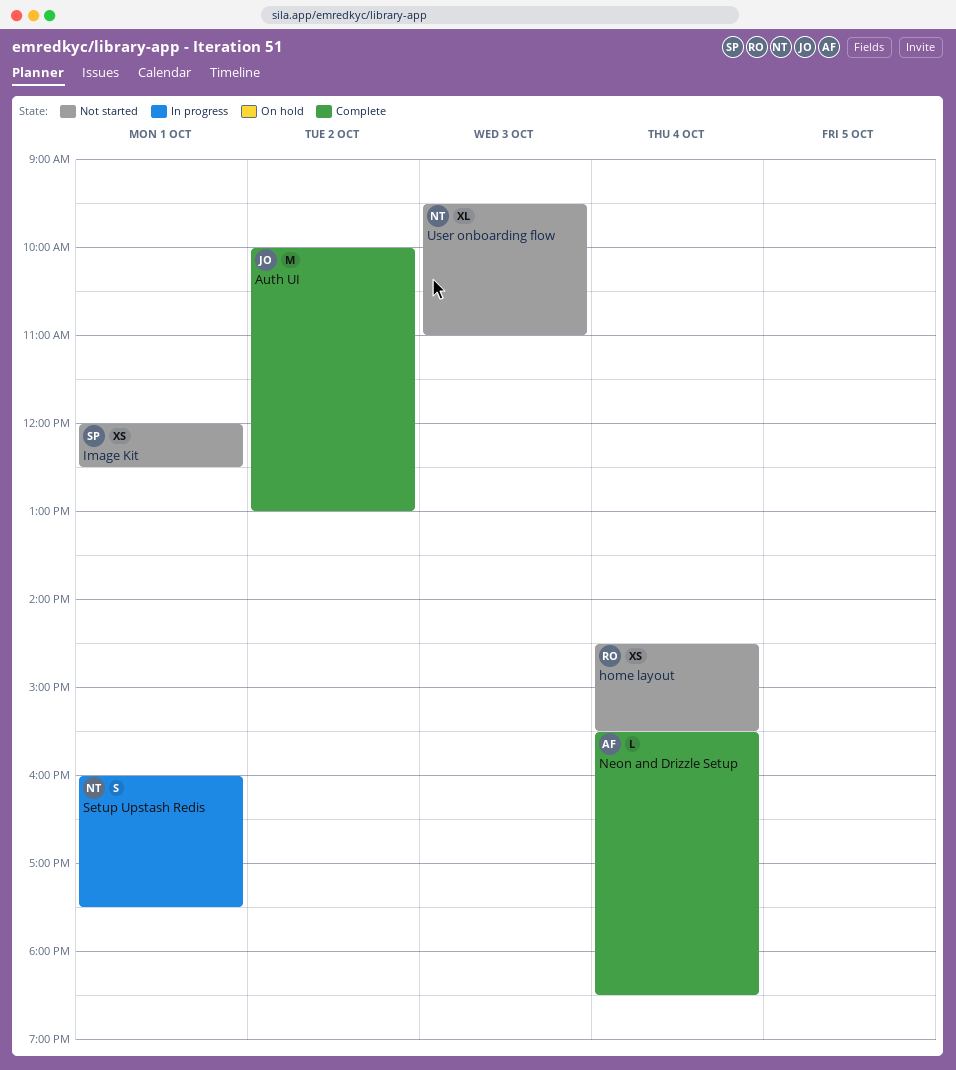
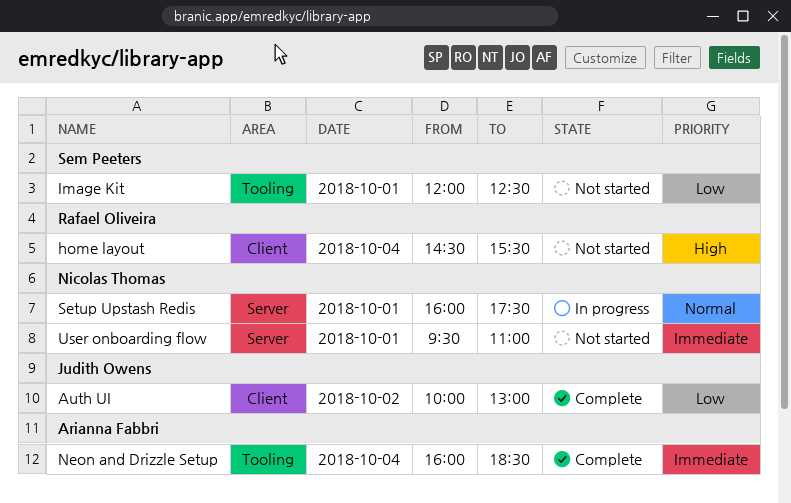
Neon and Drizzle Setup, begins: 15:30 -> 16:00
User onboarding flow, day: Oct 3 -> Oct 1

